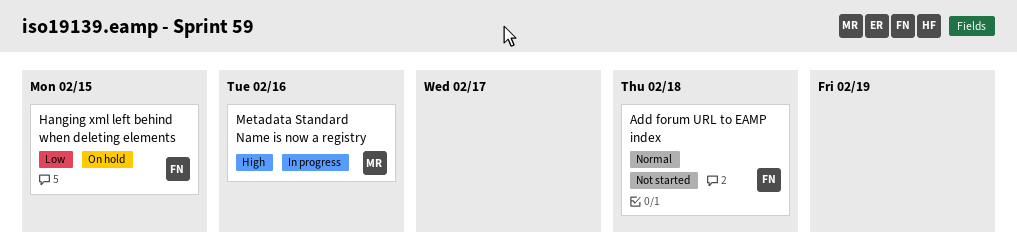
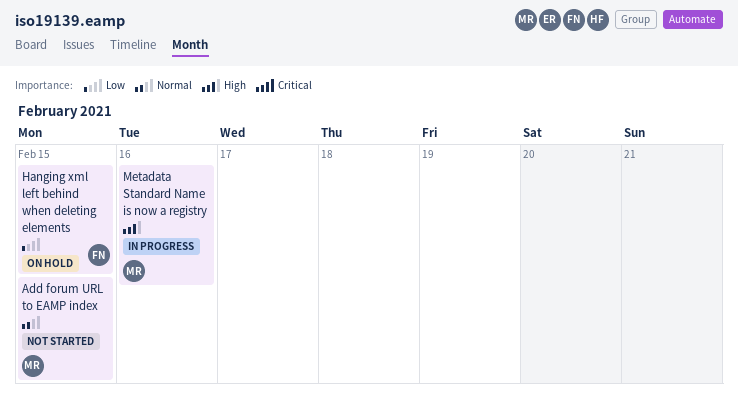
Add forum URL to EAMP index, owner: FN -> MR
Add forum URL to EAMP index, due: Feb 18 -> Feb 15

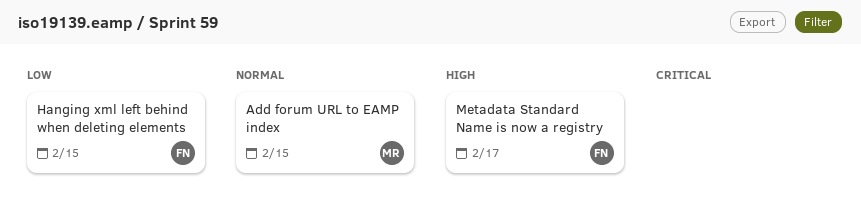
Metadata Standard Name is now a registry, owner: MR -> FN
Metadata Standard Name is now a registry, due: Feb 16 -> Feb 17

